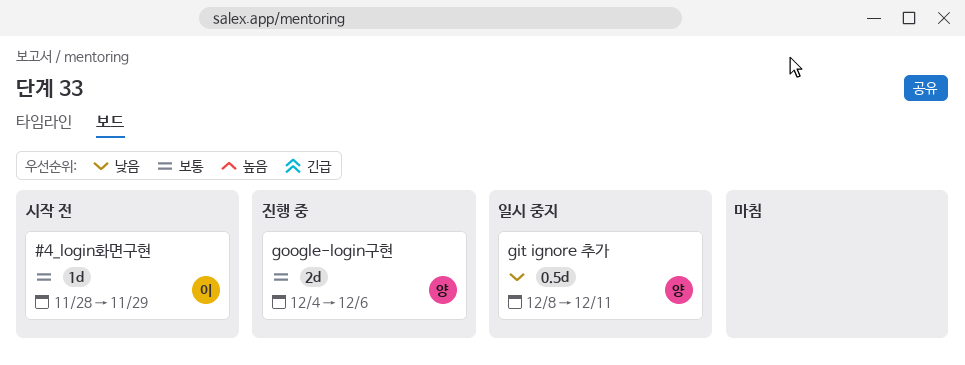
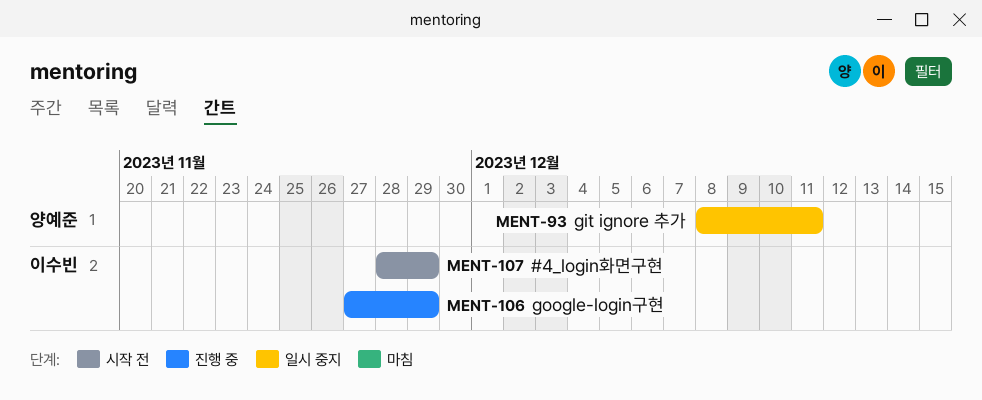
google-login구현, owner: 양예준 -> 이수빈
google-login구현, start: Dec 4 -> Nov 27
google-login구현, due: Dec 6 -> Nov 29

